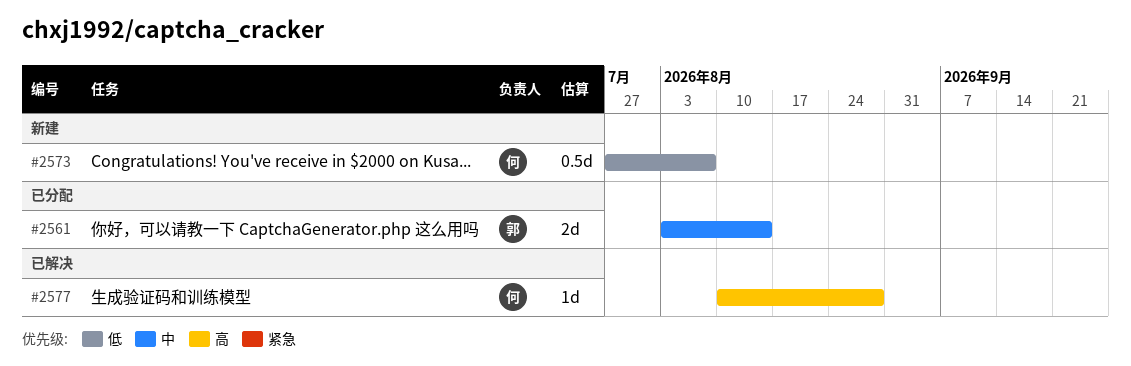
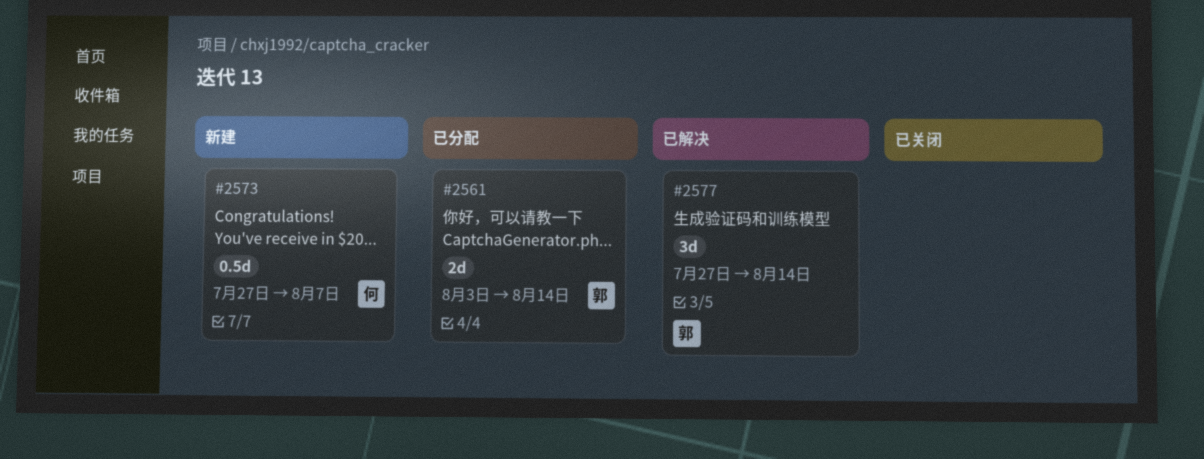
#2577, owner: 何 -> 郭
#2577, estimate: 1d -> 3d
#2577, start: Aug 10 -> Jul 27
#2577, due: Aug 28 -> Aug 14

